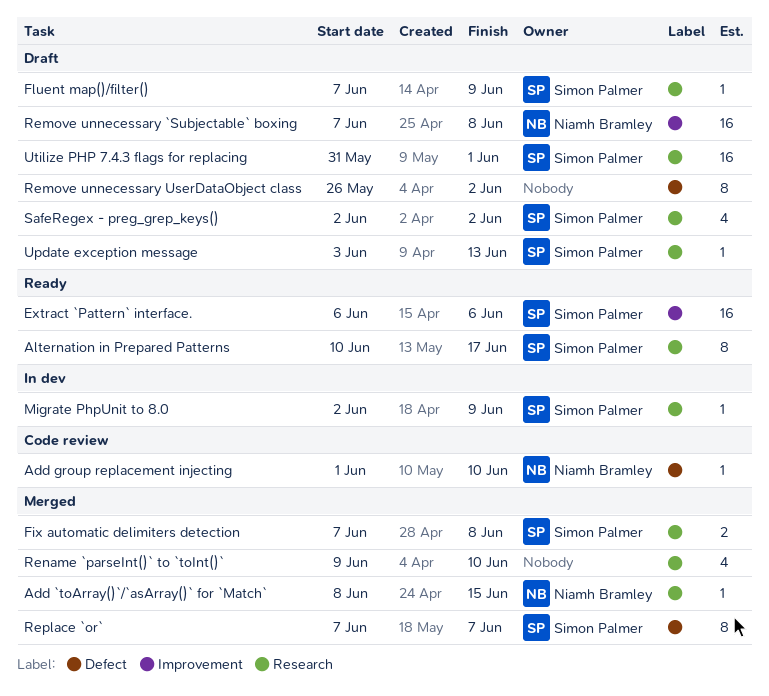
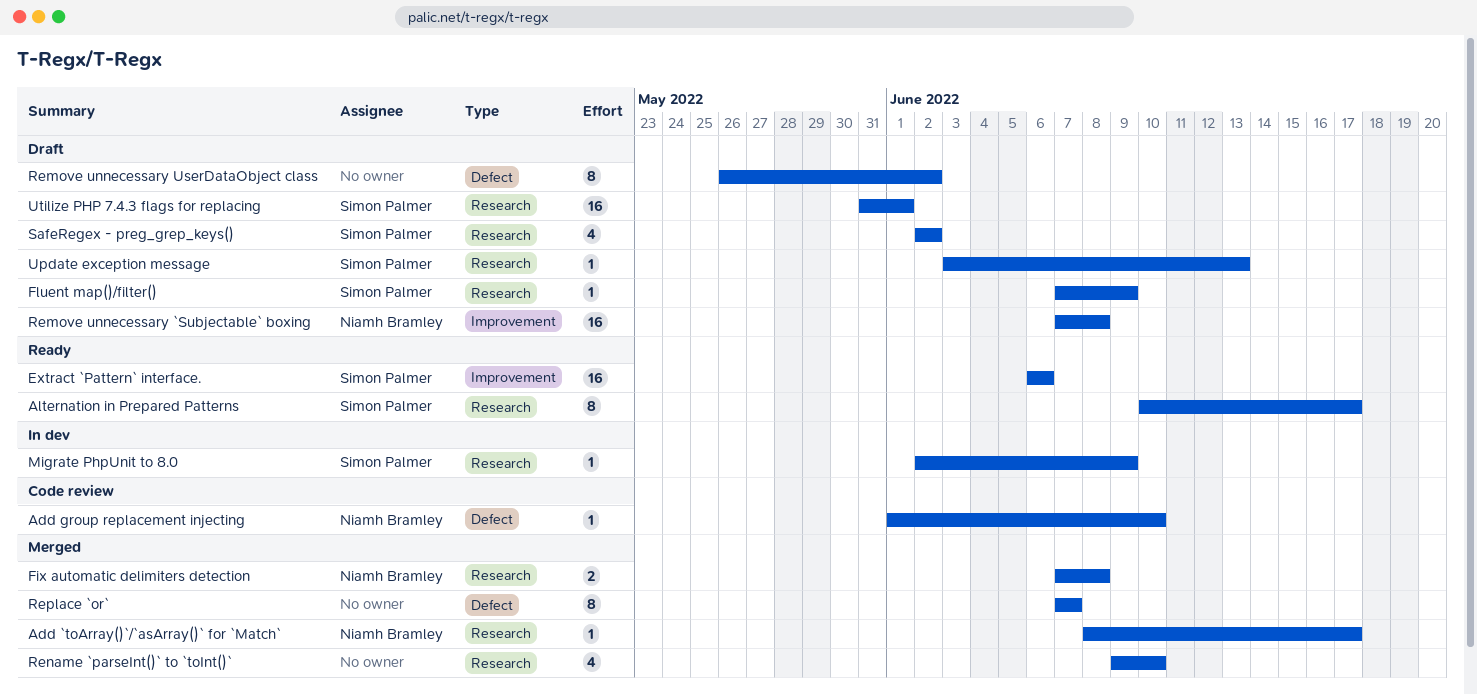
Add `toArray()`/`asArray()` for `Match`, due: Jun 15 -> Jun 17
Fix automatic delimiters detection, owner: Simon Palmer -> Niamh Bramley
Replace `or`, owner: Simon Palmer -> none

